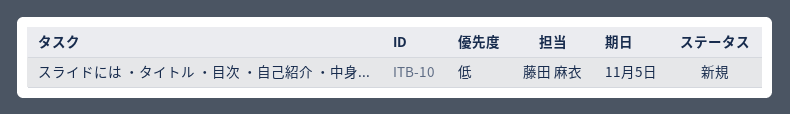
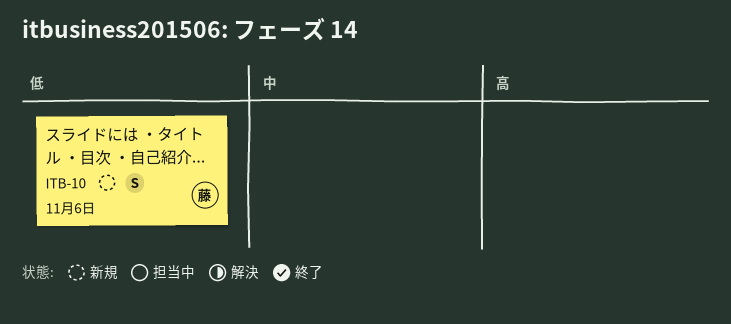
ITB-10, due: Nov 5 -> Nov 6

